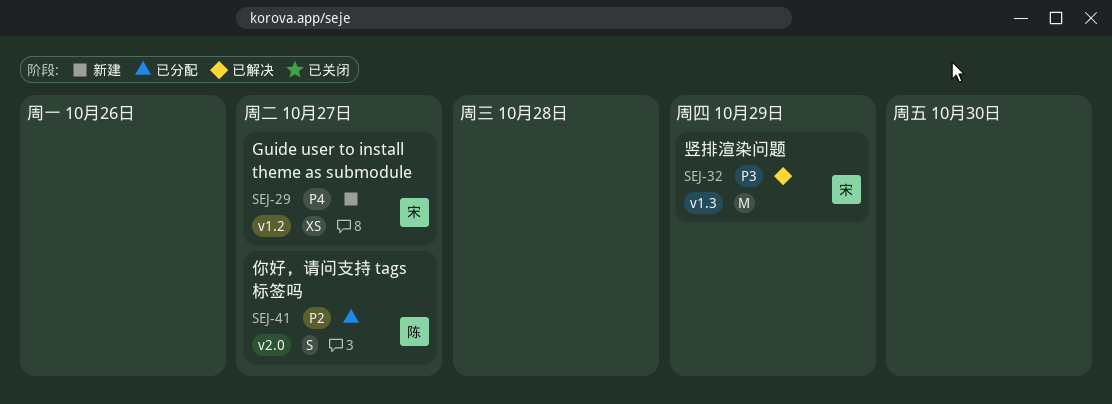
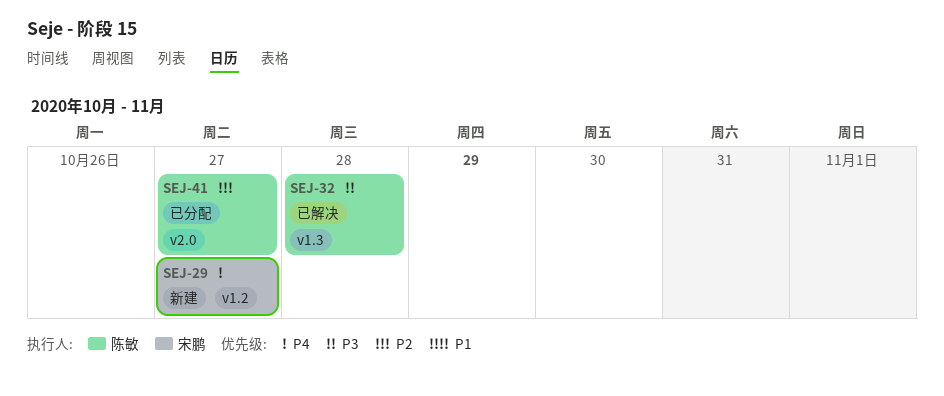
SEJ-32, owner: 宋鹏 -> 陈敏
SEJ-32, due: Oct 29 -> Oct 28

